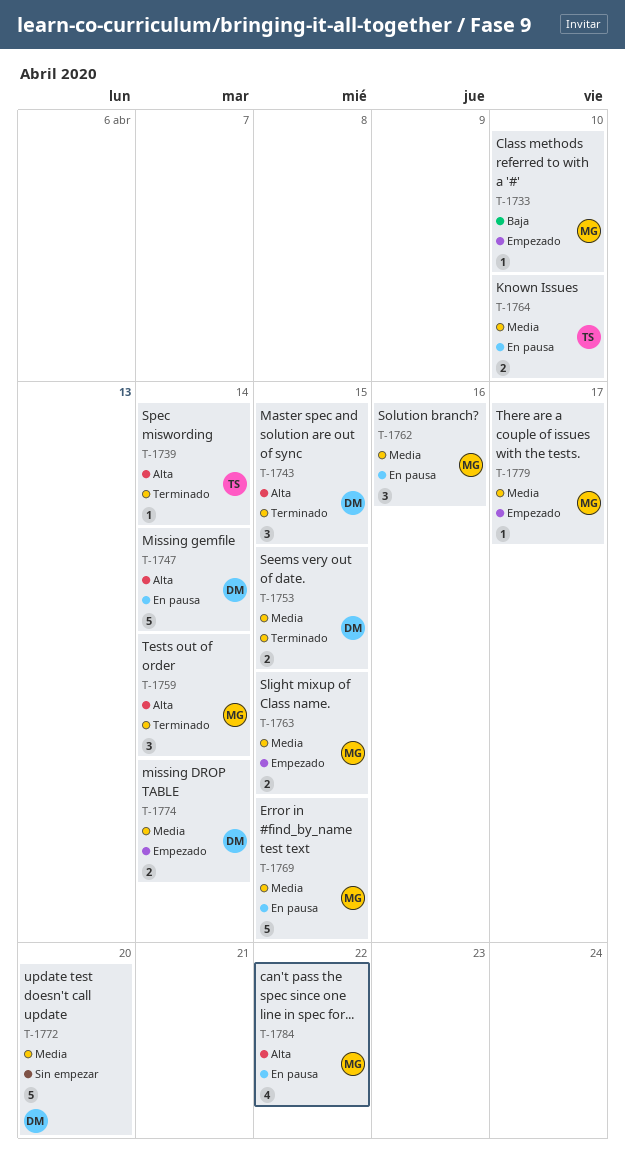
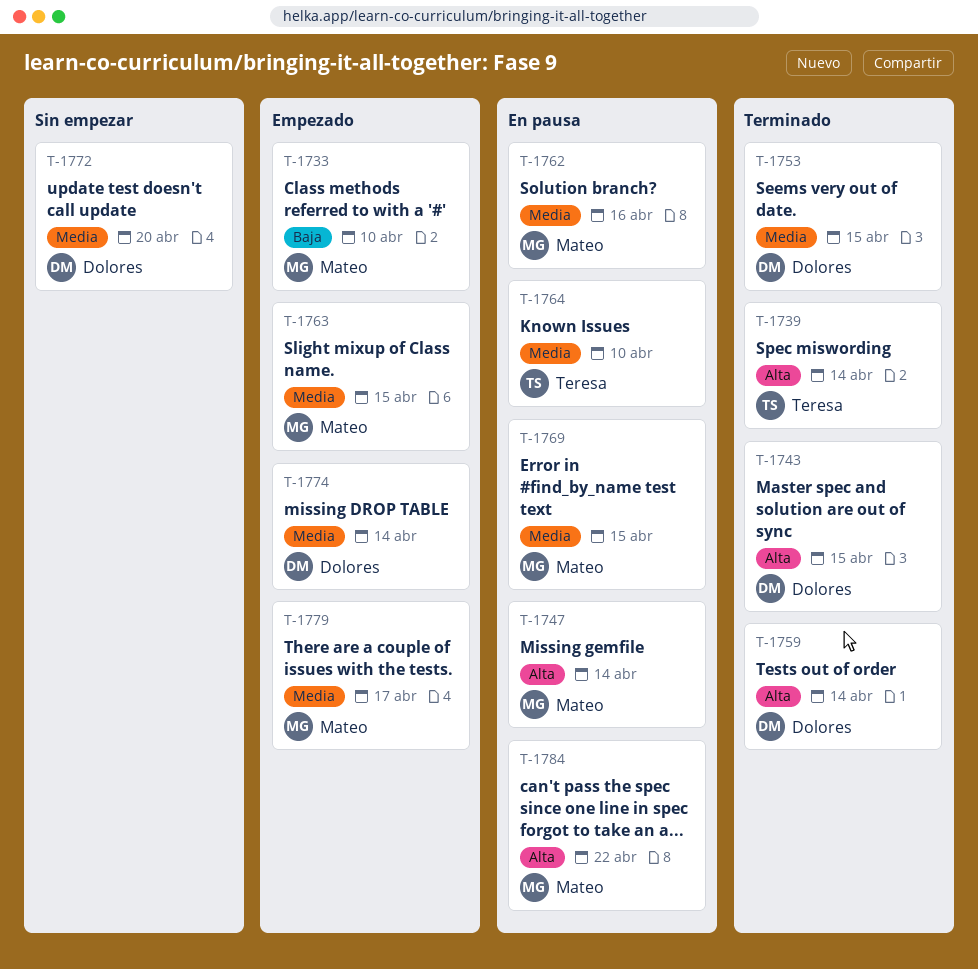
T-1747, owner: Dolores -> Mateo
T-1759, owner: Mateo -> Dolores

